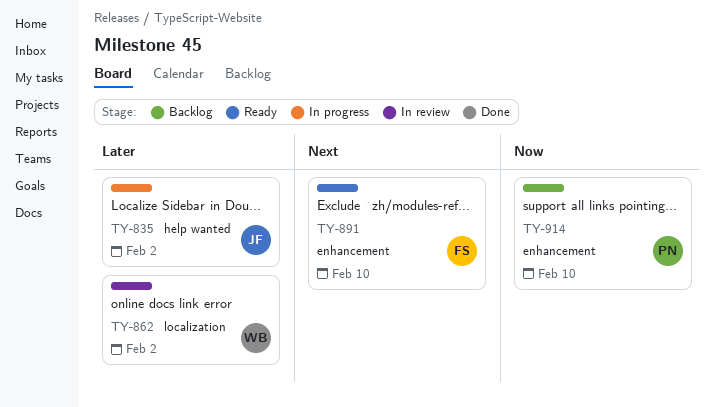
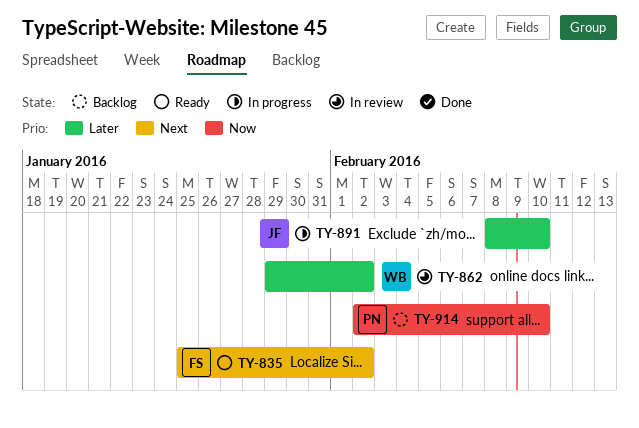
TY-835, status: In progress -> Ready
TY-835, owner: JF -> FS
TY-835, priority: Later -> Next
TY-891, status: Ready -> In progress
TY-891, owner: FS -> JF
TY-891, priority: Next -> Later

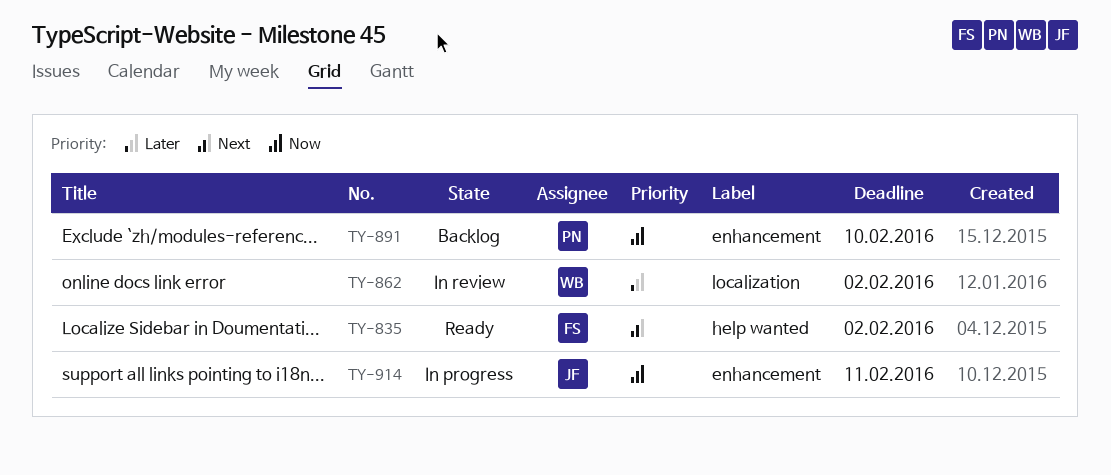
TY-891, status: In progress -> Backlog
TY-891, owner: JF -> PN
TY-891, priority: Later -> Now
TY-914, status: Backlog -> In progress
TY-914, owner: PN -> JF
TY-914, due: Feb 10 -> Feb 11

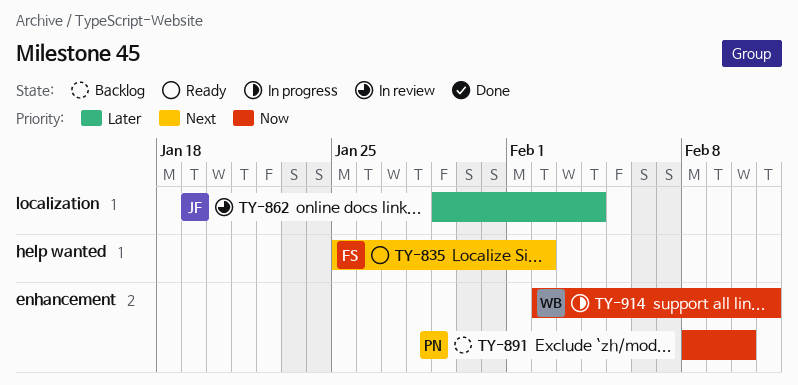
TY-862, owner: WB -> JF
TY-862, due: Feb 2 -> Feb 4
TY-914, owner: JF -> WB

